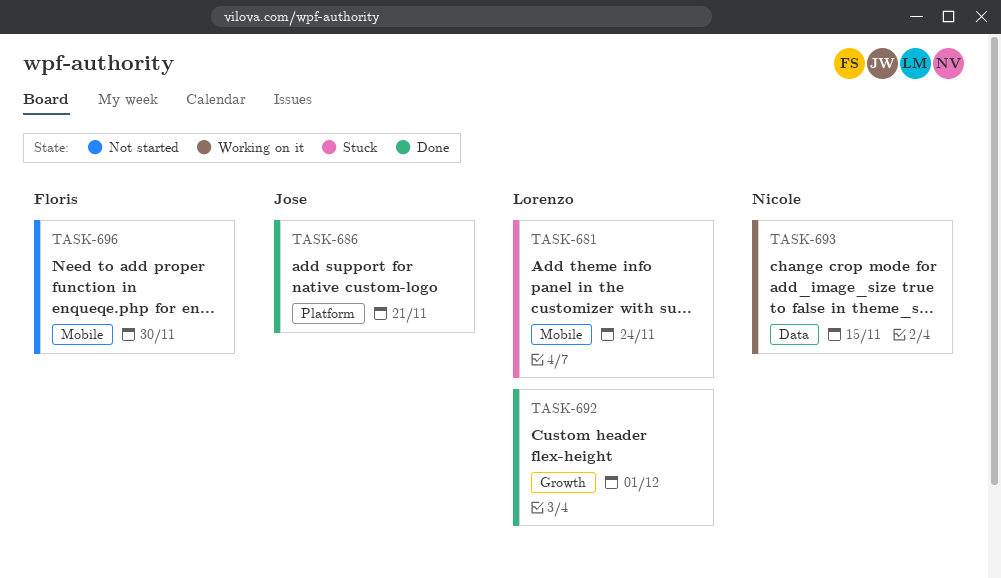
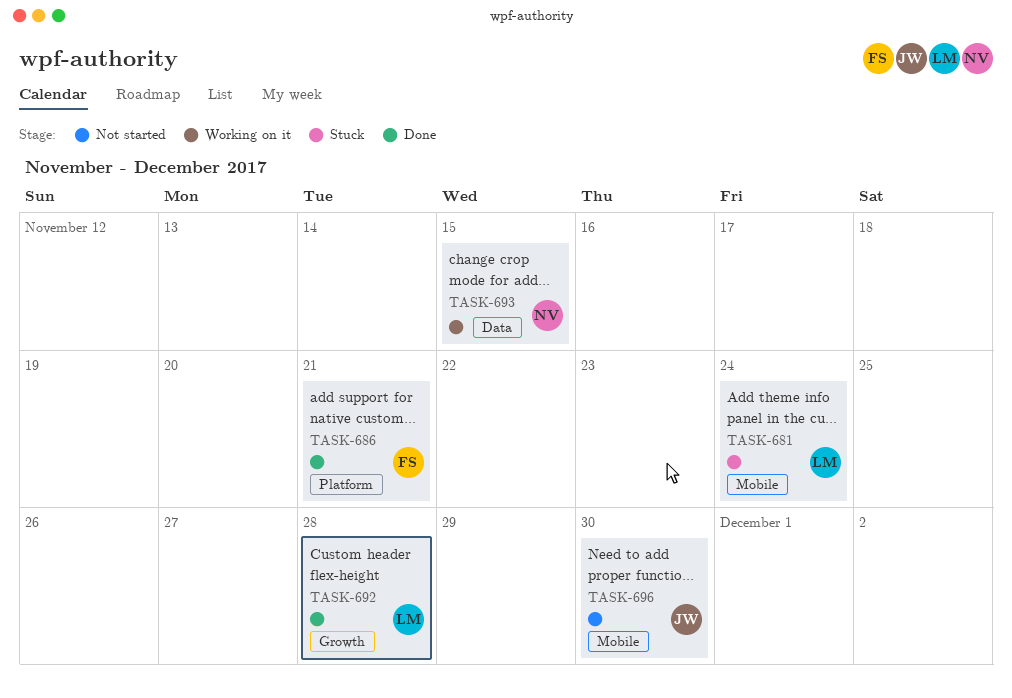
TASK-686, owner: Jose -> Floris
TASK-692, due: Dec 1 -> Nov 28
TASK-696, owner: Floris -> Jose

